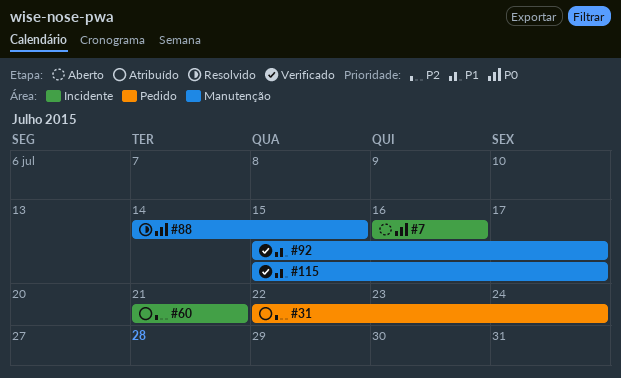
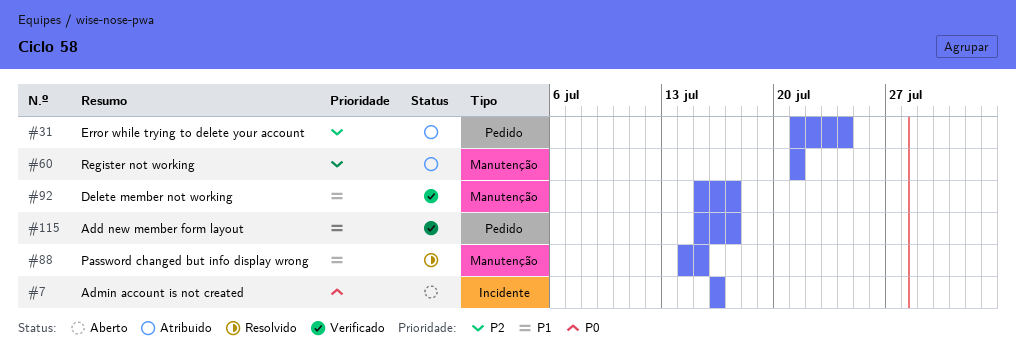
#31, start: Jul 22 -> Jul 21
#60, label: Incidente -> Manutenção
#88, priority: P0 -> P1
#115, label: Manutenção -> Pedido

